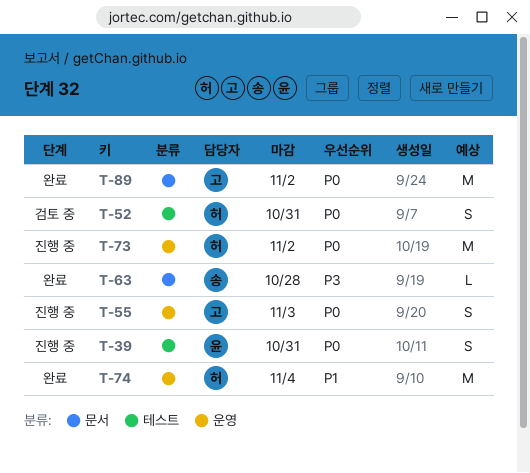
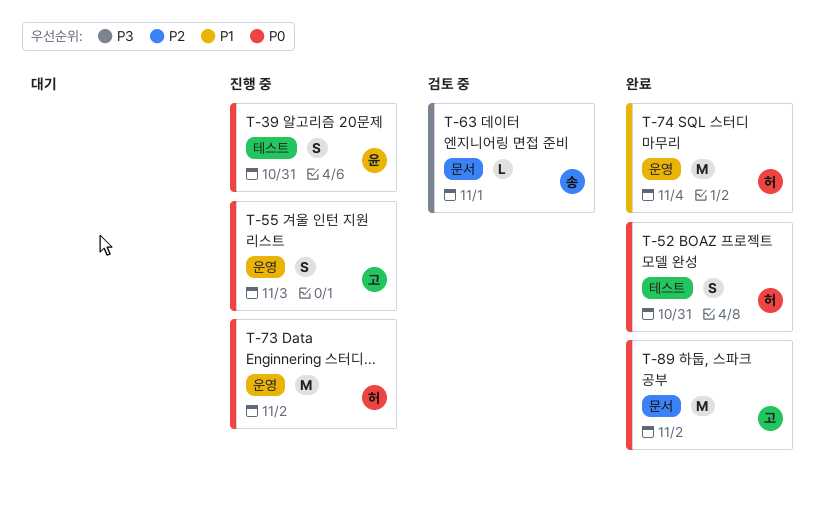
T-52, status: 검토 중 -> 완료
T-63, status: 완료 -> 검토 중
T-63, due: Oct 28 -> Nov 1

